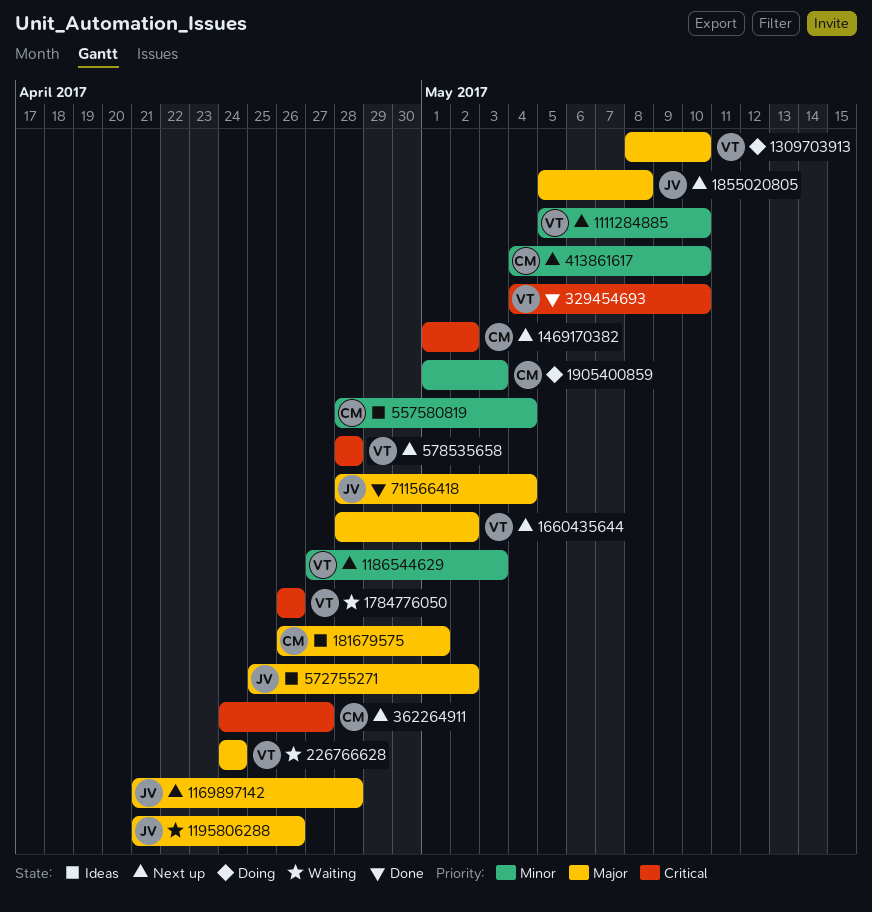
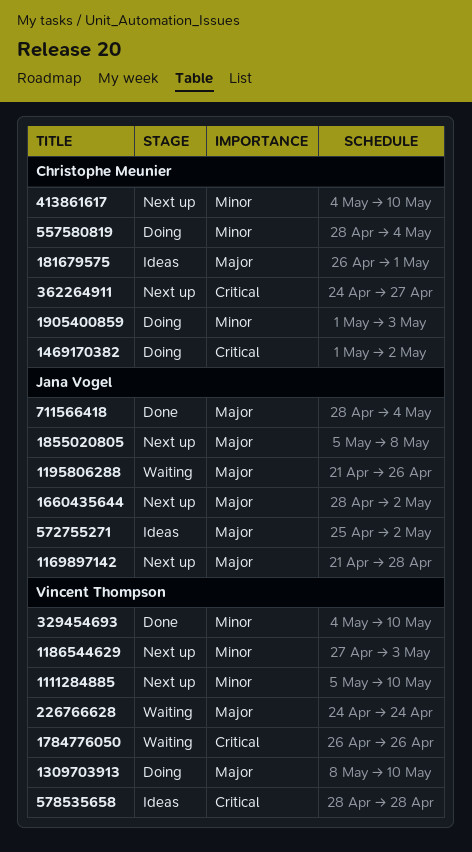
1469170382, status: Next up -> Doing
1660435644, owner: Vincent Thompson -> Jana Vogel
329454693, priority: Critical -> Minor
557580819, status: Ideas -> Doing
578535658, status: Next up -> Ideas

